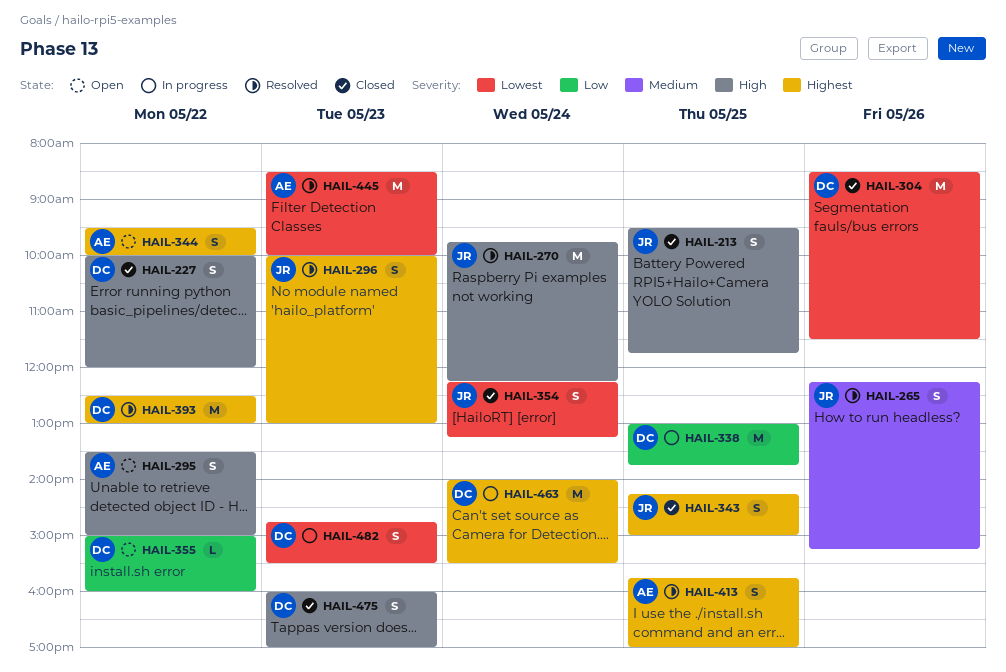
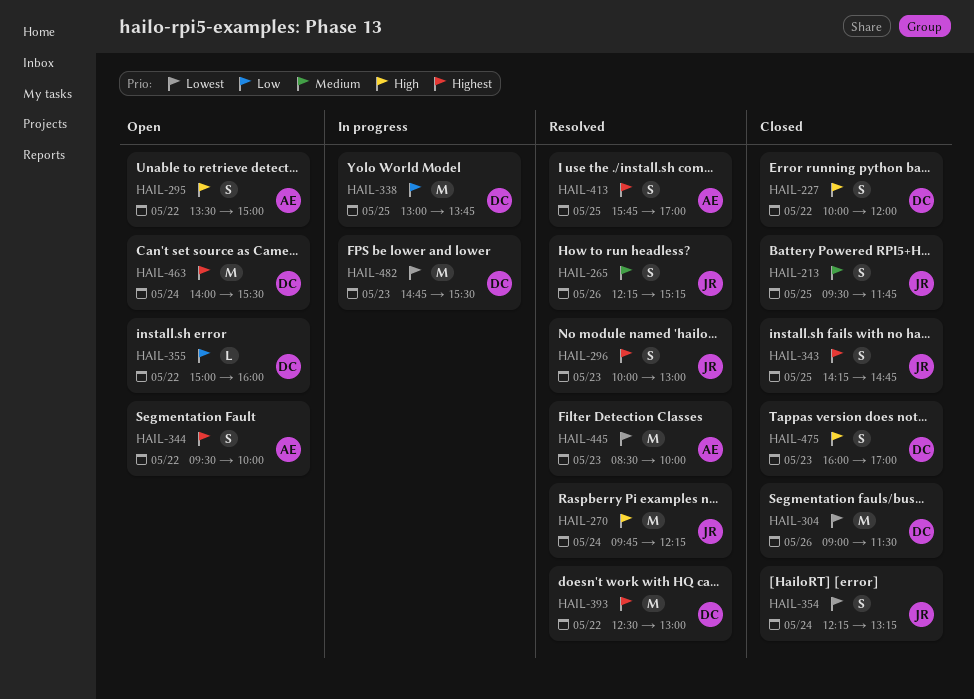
HAIL-213, priority: High -> Medium
HAIL-304, begins: 08:30 -> 09:00
HAIL-343, ends: 15:00 -> 14:45
HAIL-463, status: In progress -> Open
HAIL-482, estimate: S -> M

